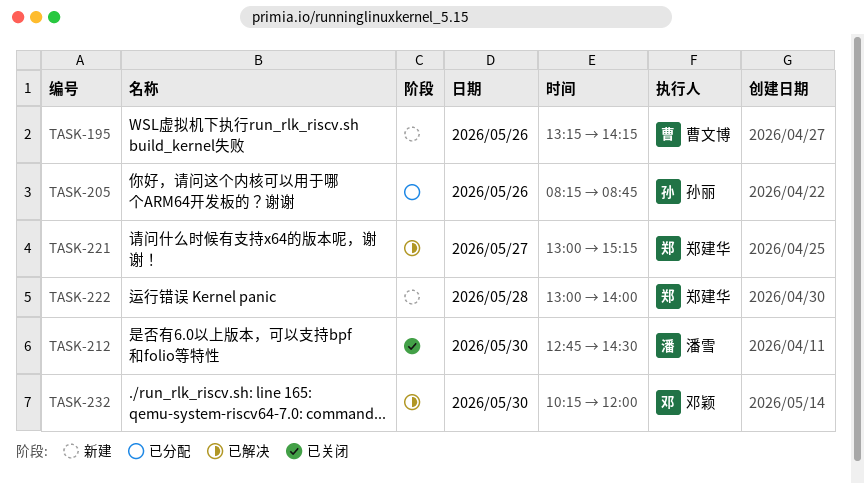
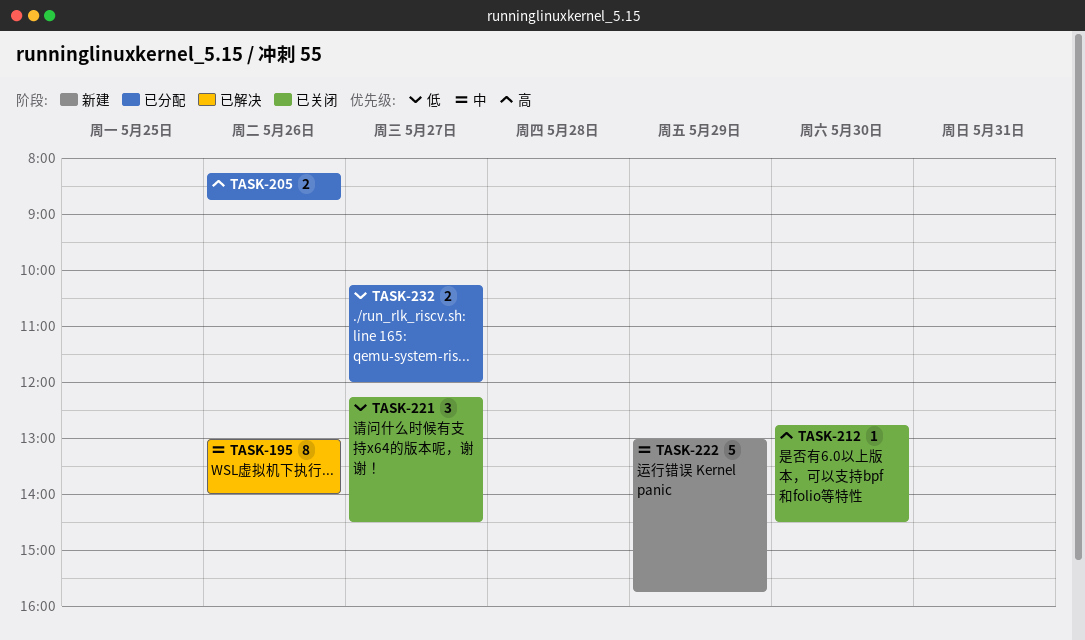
TASK-195, status: 新建 -> 已解决
TASK-195, begins: 13:15 -> 13:00
TASK-195, ends: 14:15 -> 14:00
TASK-221, status: 已解决 -> 已关闭
TASK-221, begins: 13:00 -> 12:15
TASK-221, ends: 15:15 -> 14:30
TASK-222, day: May 28 -> May 29
TASK-222, ends: 14:00 -> 15:45
TASK-232, status: 已解决 -> 已分配
TASK-232, day: May 30 -> May 27

